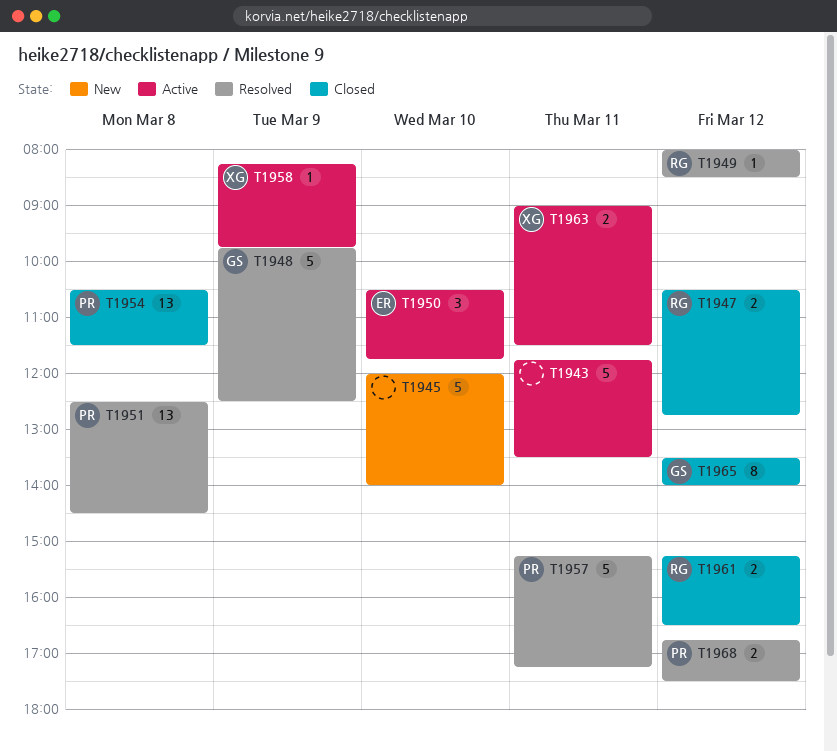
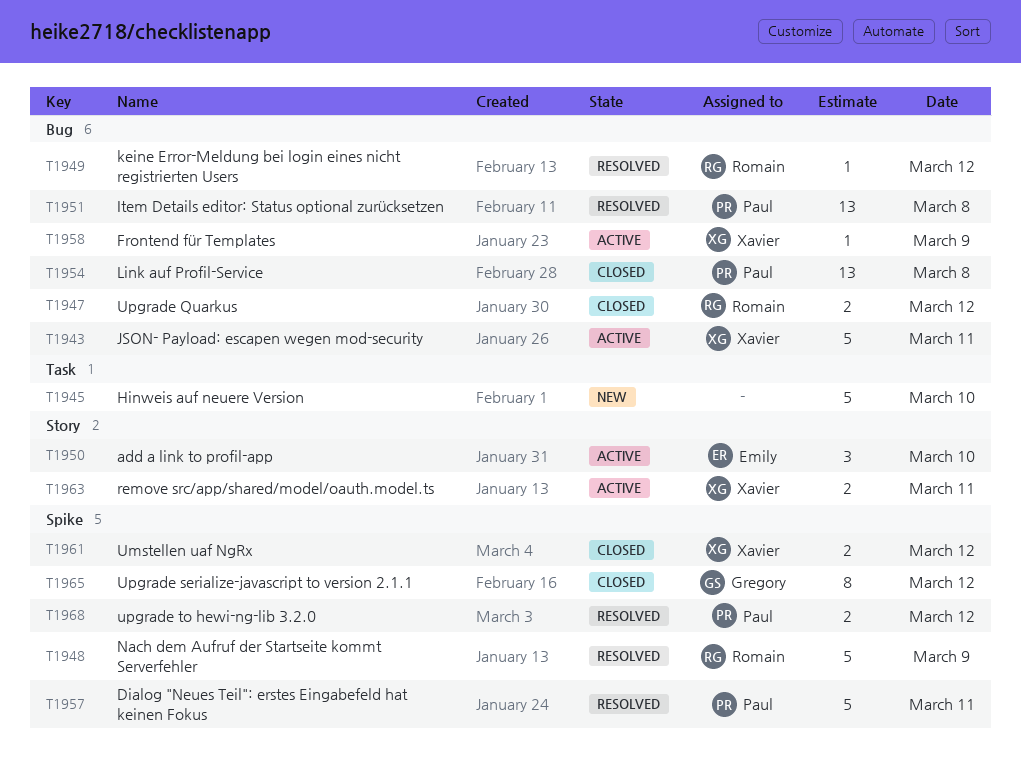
T1943, owner: none -> Xavier
T1948, owner: Gregory -> Romain
T1961, owner: Romain -> Xavier

